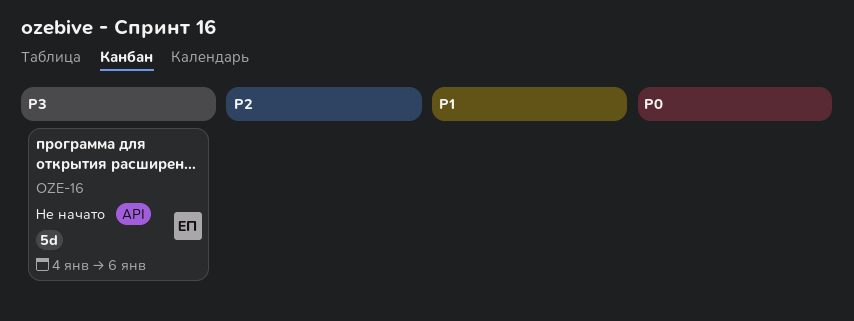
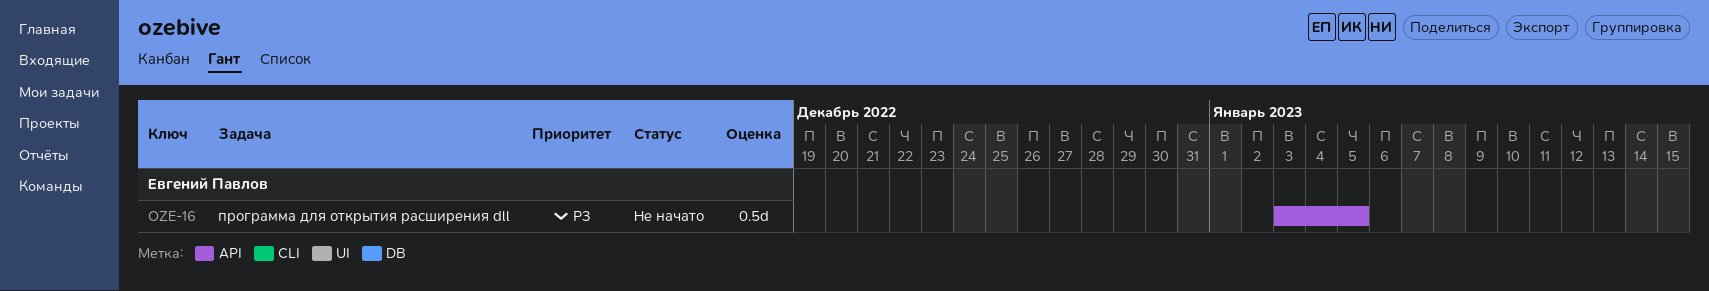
OZE-16, estimate: 5d -> 0.5d
OZE-16, start: Jan 4 -> Jan 3
OZE-16, due: Jan 6 -> Jan 5

